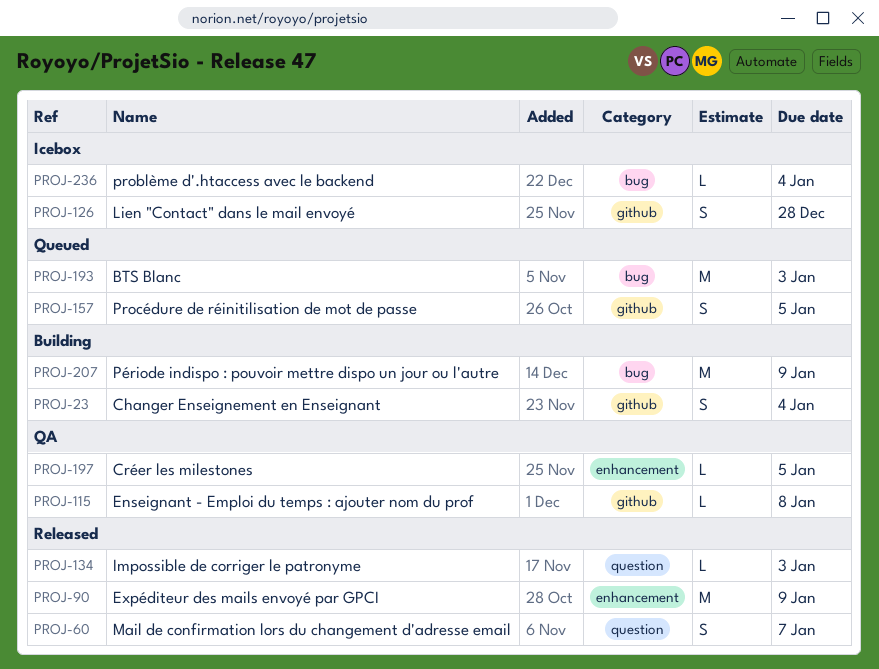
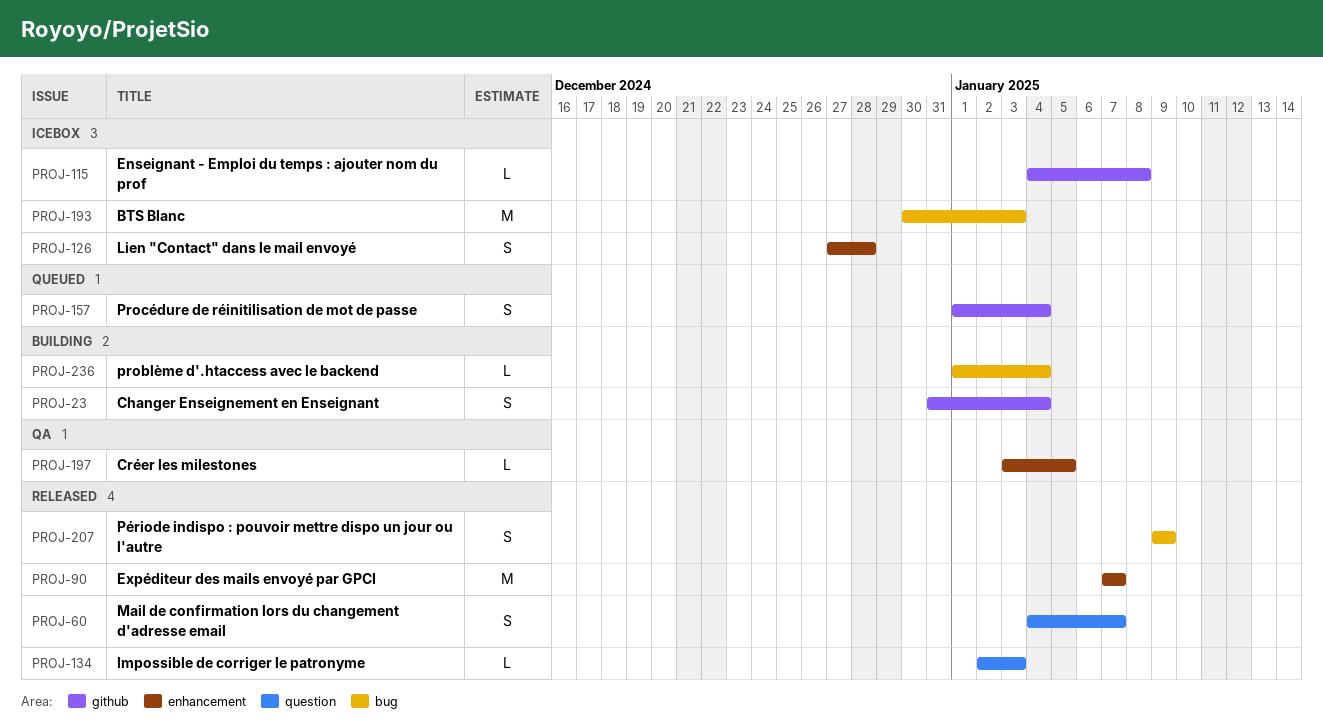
PROJ-90, due: Jan 9 -> Jan 7
PROJ-115, status: QA -> Icebox
PROJ-126, label: github -> enhancement
PROJ-157, due: Jan 5 -> Jan 4
PROJ-193, status: Queued -> Icebox
PROJ-207, status: Building -> Released
PROJ-207, estimate: M -> S
PROJ-236, status: Icebox -> Building

